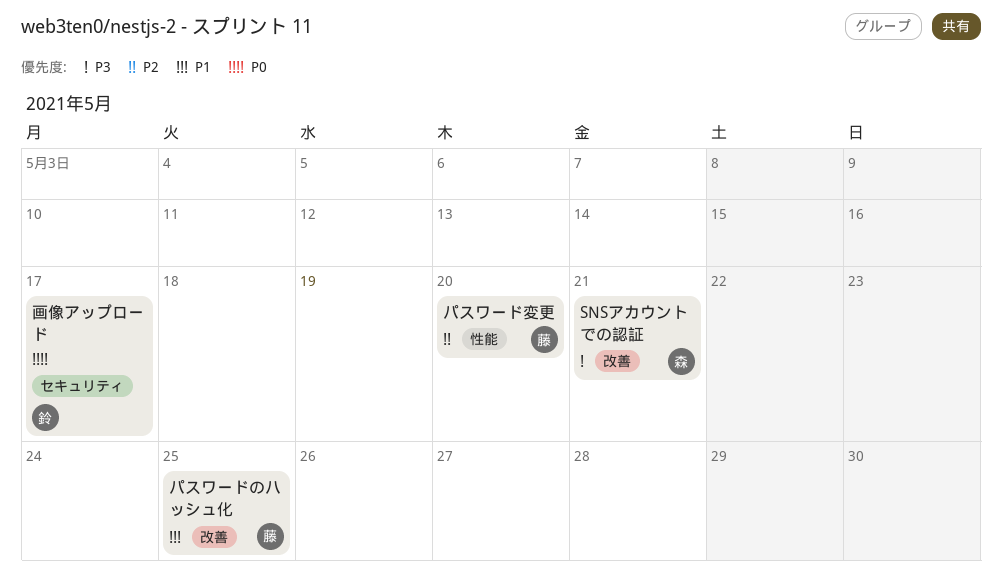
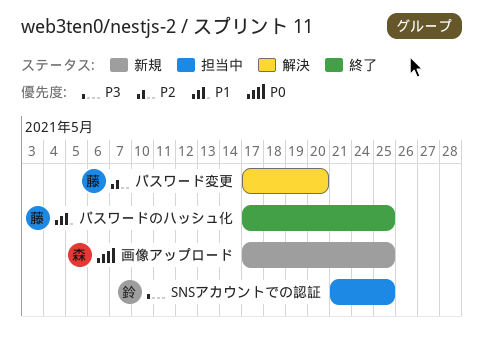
SNSアカウントでの認証, owner: 森 -> 鈴
SNSアカウントでの認証, due: May 21 -> May 25
画像アップロード, owner: 鈴 -> 森
画像アップロード, due: May 17 -> May 25

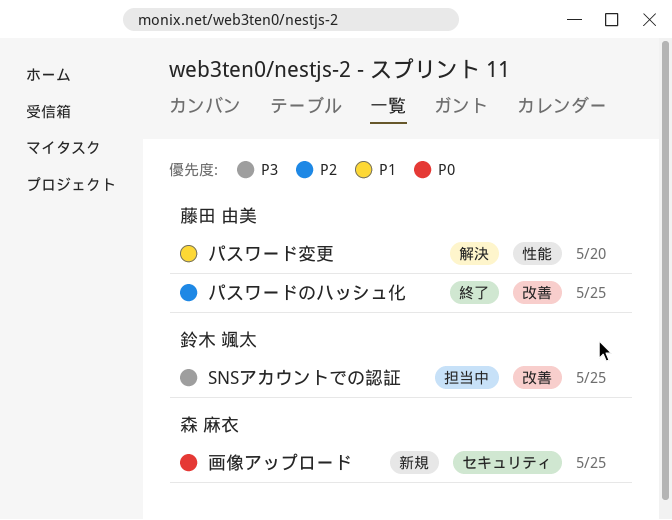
パスワードのハッシュ化, priority: P1 -> P2
パスワード変更, priority: P2 -> P1

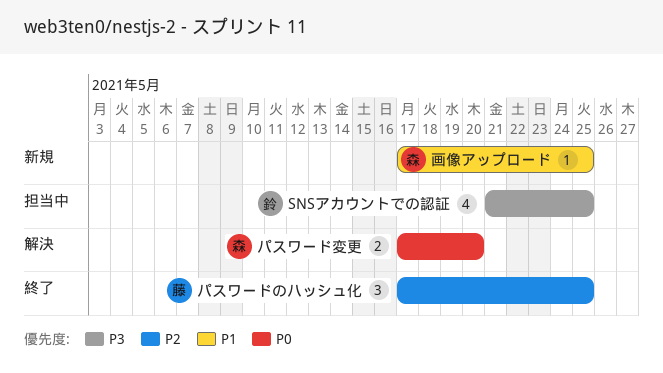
パスワード変更, owner: 藤田 由美 -> 森 麻衣
パスワード変更, priority: P1 -> P0
画像アップロード, priority: P0 -> P1

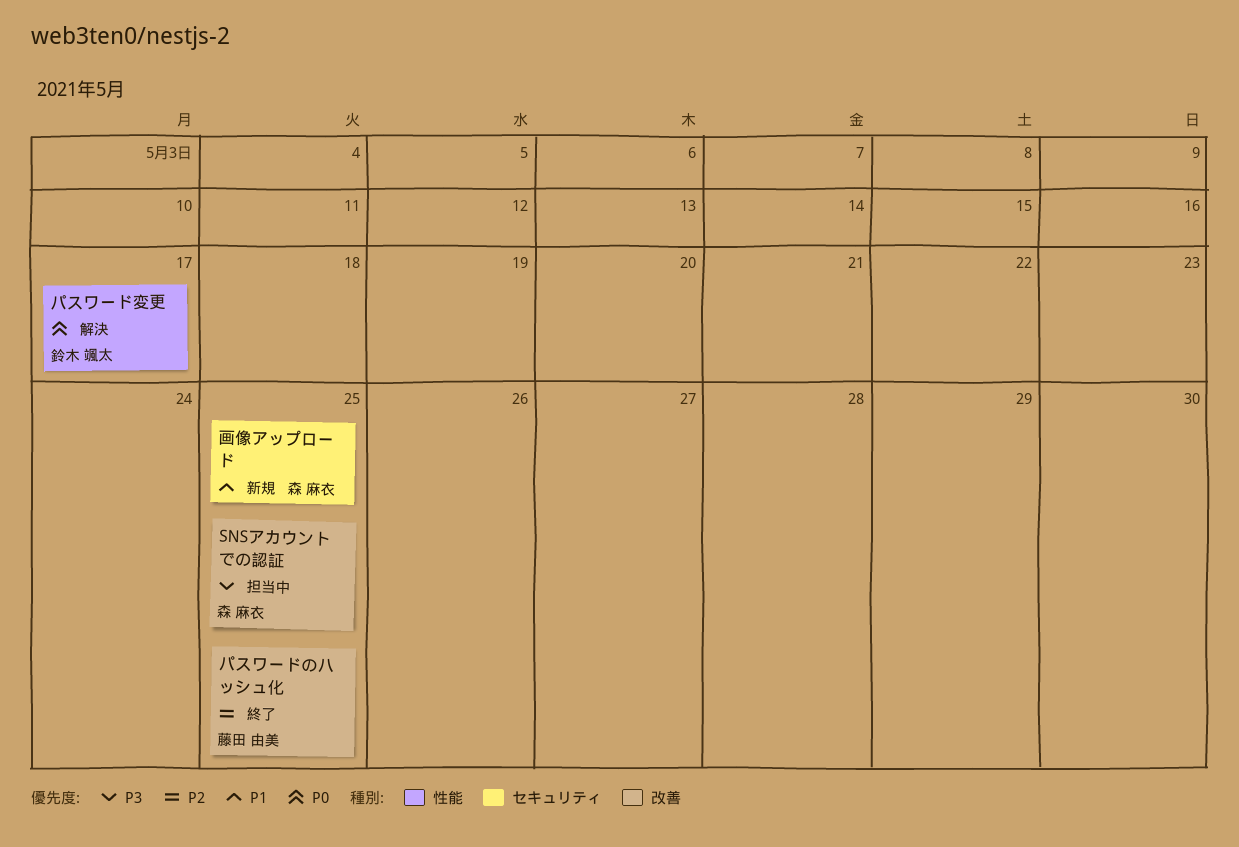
SNSアカウントでの認証, owner: 鈴木 颯太 -> 森 麻衣
パスワード変更, owner: 森 麻衣 -> 鈴木 颯太
パスワード変更, due: May 20 -> May 17

